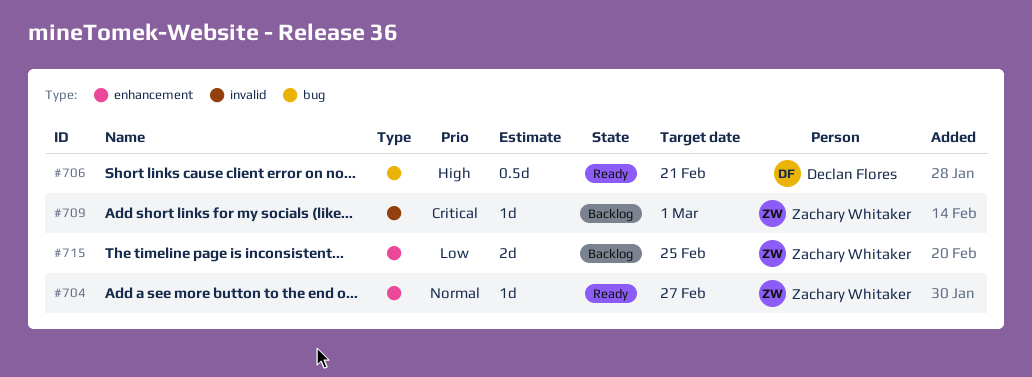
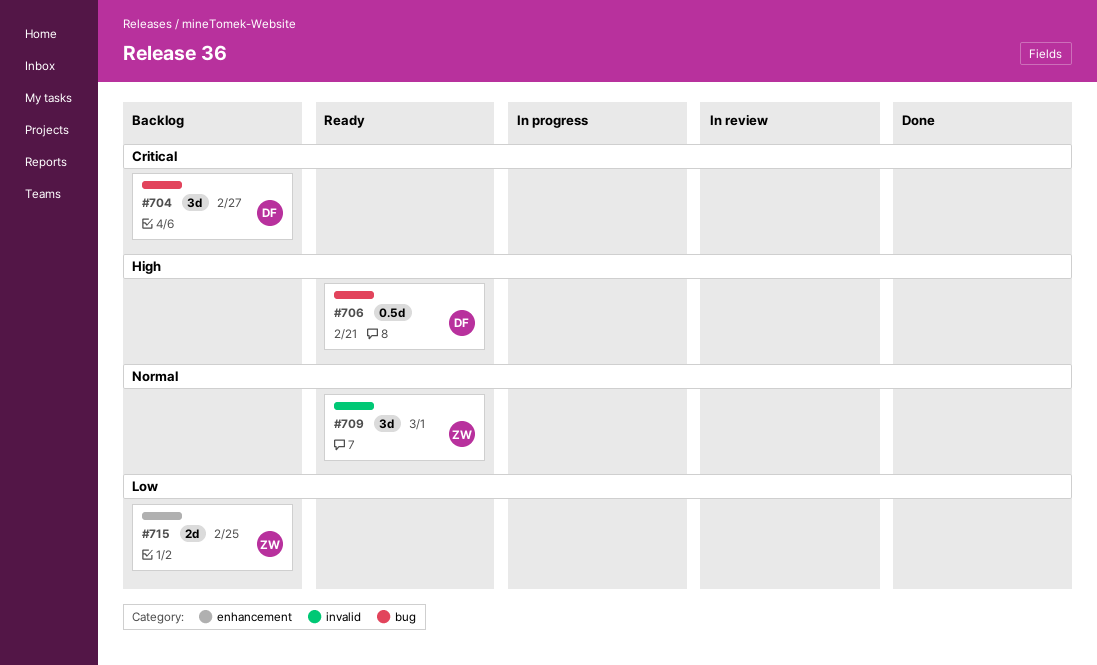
#704, status: Ready -> Backlog
#704, owner: Zachary Whitaker -> Declan Flores
#704, priority: Normal -> Critical
#704, label: enhancement -> bug
#704, estimate: 1d -> 3d
#709, status: Backlog -> Ready
#709, priority: Critical -> Normal
#709, estimate: 1d -> 3d

